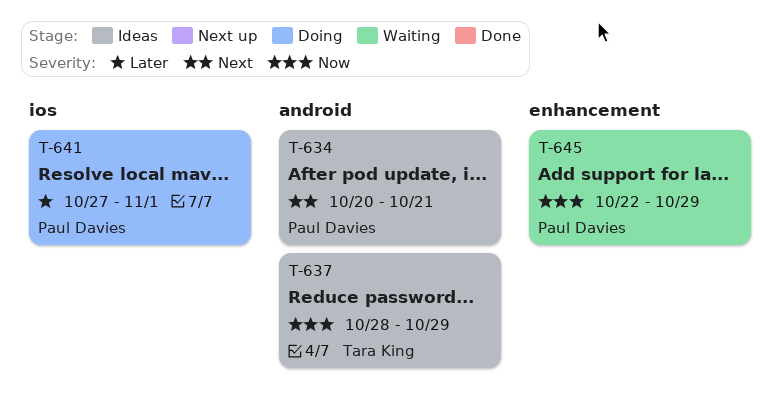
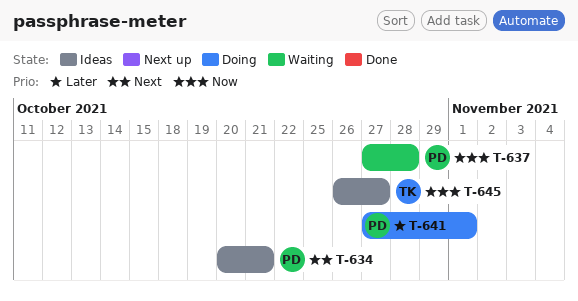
T-637, status: Ideas -> Waiting
T-637, owner: Tara King -> Paul Davies
T-637, start: Oct 28 -> Oct 27
T-637, due: Oct 29 -> Oct 28
T-645, status: Waiting -> Ideas
T-645, owner: Paul Davies -> Tara King
T-645, start: Oct 22 -> Oct 26
T-645, due: Oct 29 -> Oct 27

